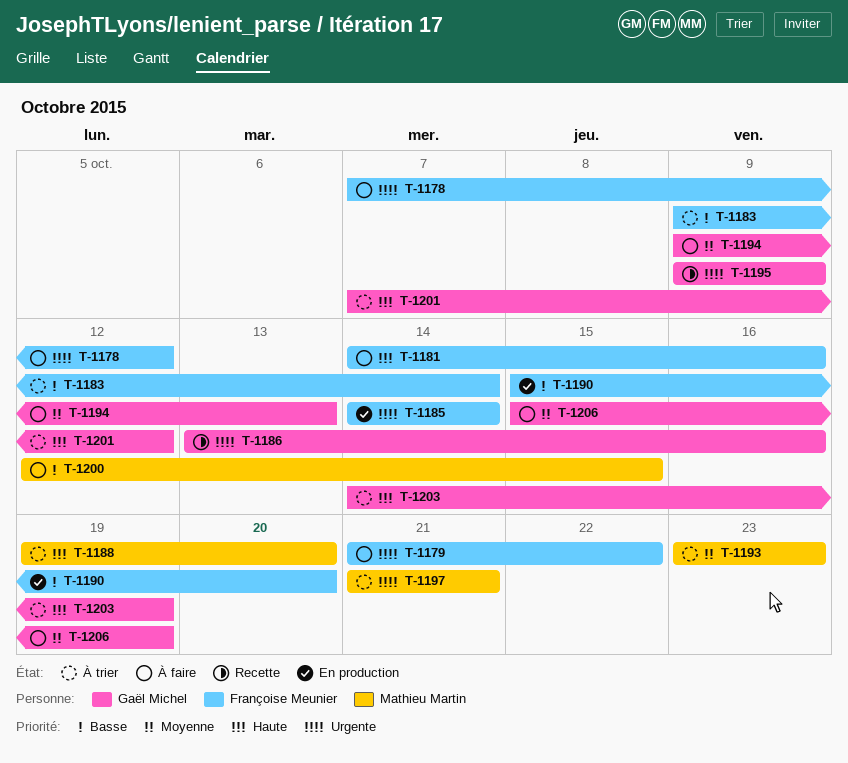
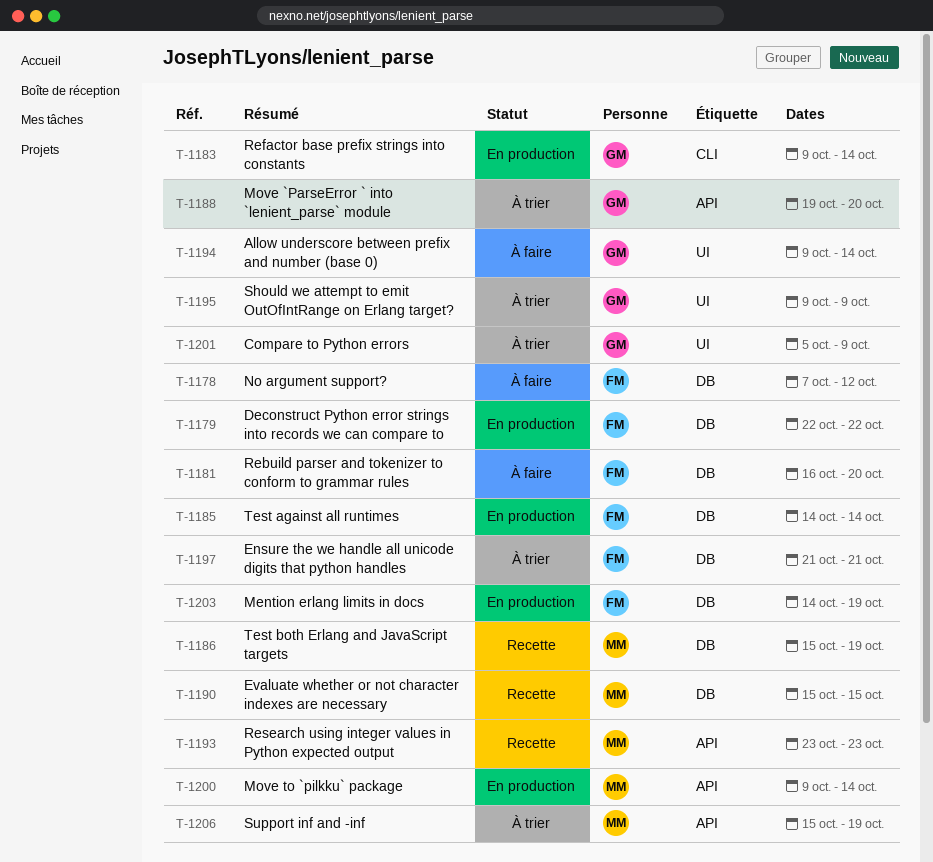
T-1179, status: À faire -> En production
T-1179, start: Oct 21 -> Oct 22
T-1181, start: Oct 14 -> Oct 16
T-1181, due: Oct 16 -> Oct 20
T-1183, status: À trier -> En production
T-1183, owner: Françoise Meunier -> Gaël Michel
T-1186, owner: Gaël Michel -> Mathieu Martin
T-1186, start: Oct 13 -> Oct 15
T-1186, due: Oct 16 -> Oct 19
T-1188, owner: Mathieu Martin -> Gaël Michel
T-1190, status: En production -> Recette
T-1190, owner: Françoise Meunier -> Mathieu Martin
T-1190, due: Oct 20 -> Oct 15
T-1193, status: À trier -> Recette
T-1194, due: Oct 13 -> Oct 14
T-1195, status: Recette -> À trier
T-1197, owner: Mathieu Martin -> Françoise Meunier
T-1200, status: À faire -> En production
T-1200, start: Oct 12 -> Oct 9
T-1200, due: Oct 15 -> Oct 14
T-1201, start: Oct 7 -> Oct 5
T-1201, due: Oct 12 -> Oct 9
T-1203, status: À trier -> En production
T-1203, owner: Gaël Michel -> Françoise Meunier
T-1206, status: À faire -> À trier
T-1206, owner: Gaël Michel -> Mathieu Martin

